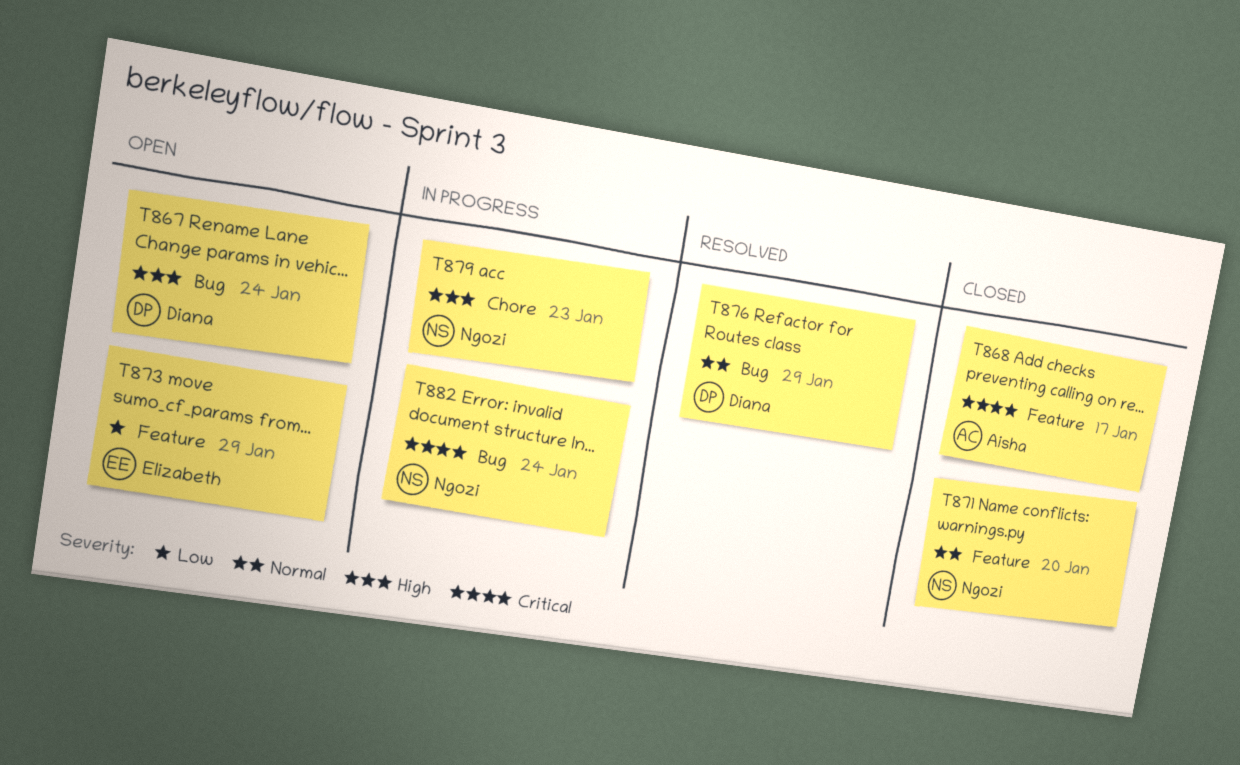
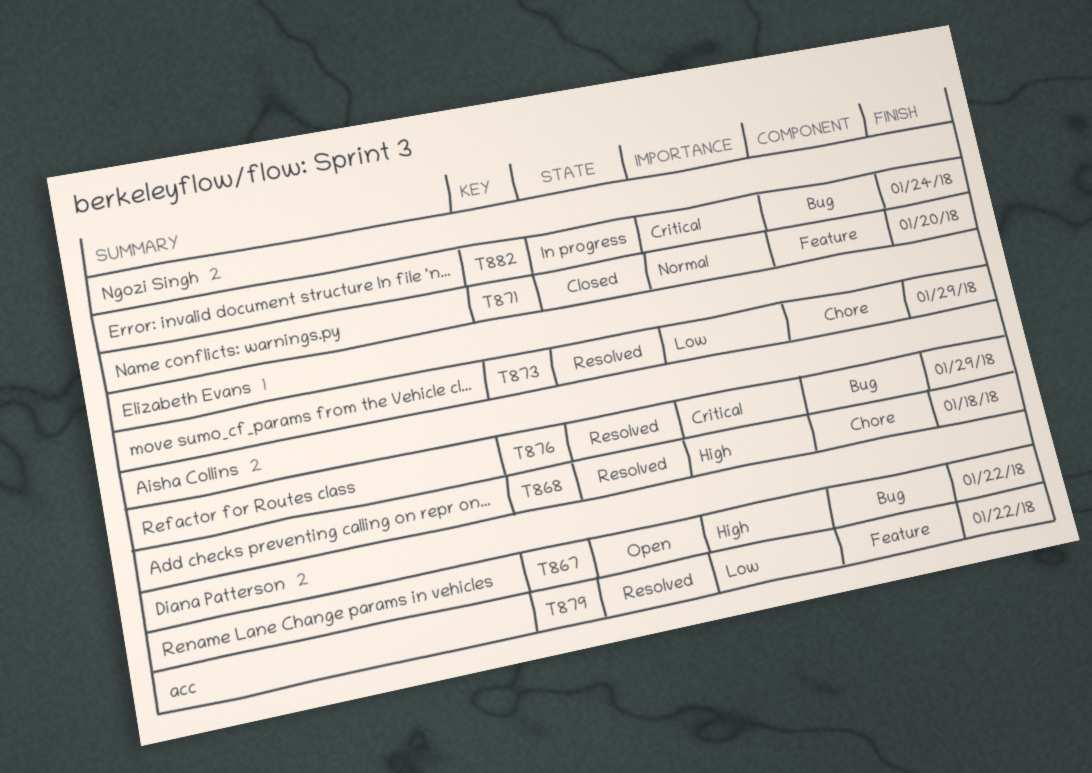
T867, due: Jan 24 -> Jan 22
T868, status: Closed -> Resolved
T868, priority: Critical -> High
T868, label: Feature -> Chore
T868, due: Jan 17 -> Jan 18
T873, status: Open -> Resolved
T873, label: Feature -> Chore
T876, owner: Diana Patterson -> Aisha Collins
T876, priority: Normal -> Critical
T879, status: In progress -> Resolved
T879, owner: Ngozi Singh -> Diana Patterson
T879, priority: High -> Low
T879, label: Chore -> Feature
T879, due: Jan 23 -> Jan 22

